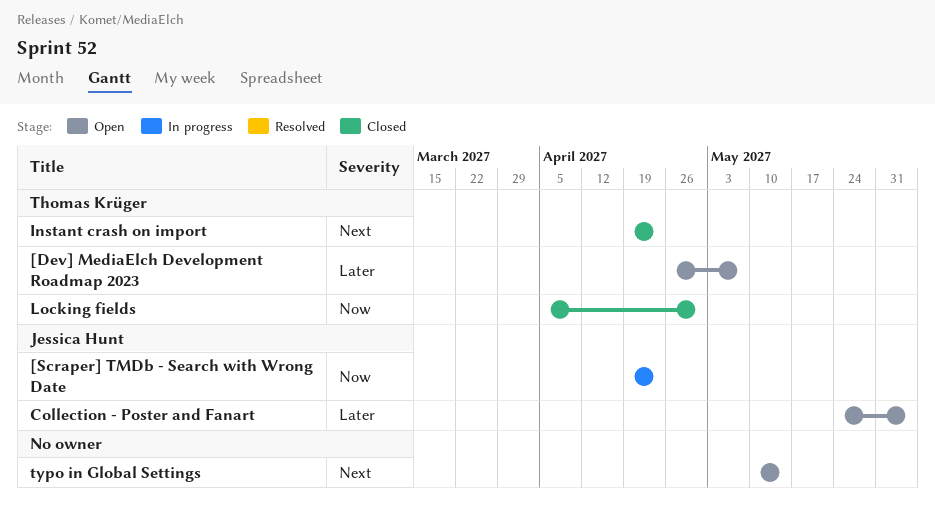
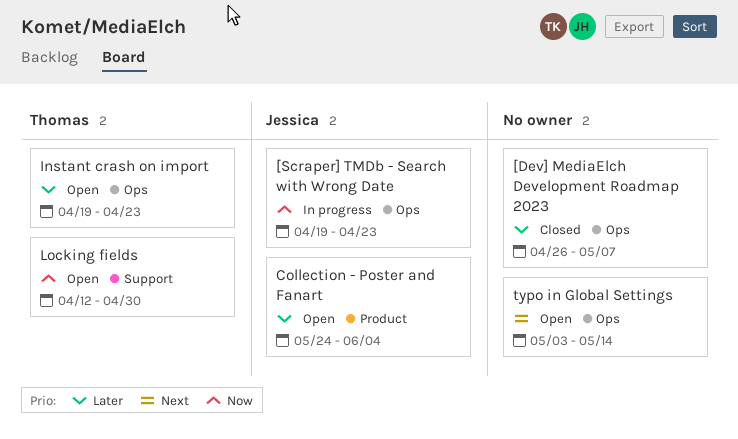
[Dev] MediaElch Development Roadmap 2023, status: Open -> Closed
[Dev] MediaElch Development Roadmap 2023, owner: Thomas Krüger -> none
Instant crash on import, status: Closed -> Open
Instant crash on import, priority: Next -> Later
Locking fields, status: Closed -> Open
Locking fields, start: Apr 5 -> Apr 12
typo in Global Settings, start: May 10 -> May 3

